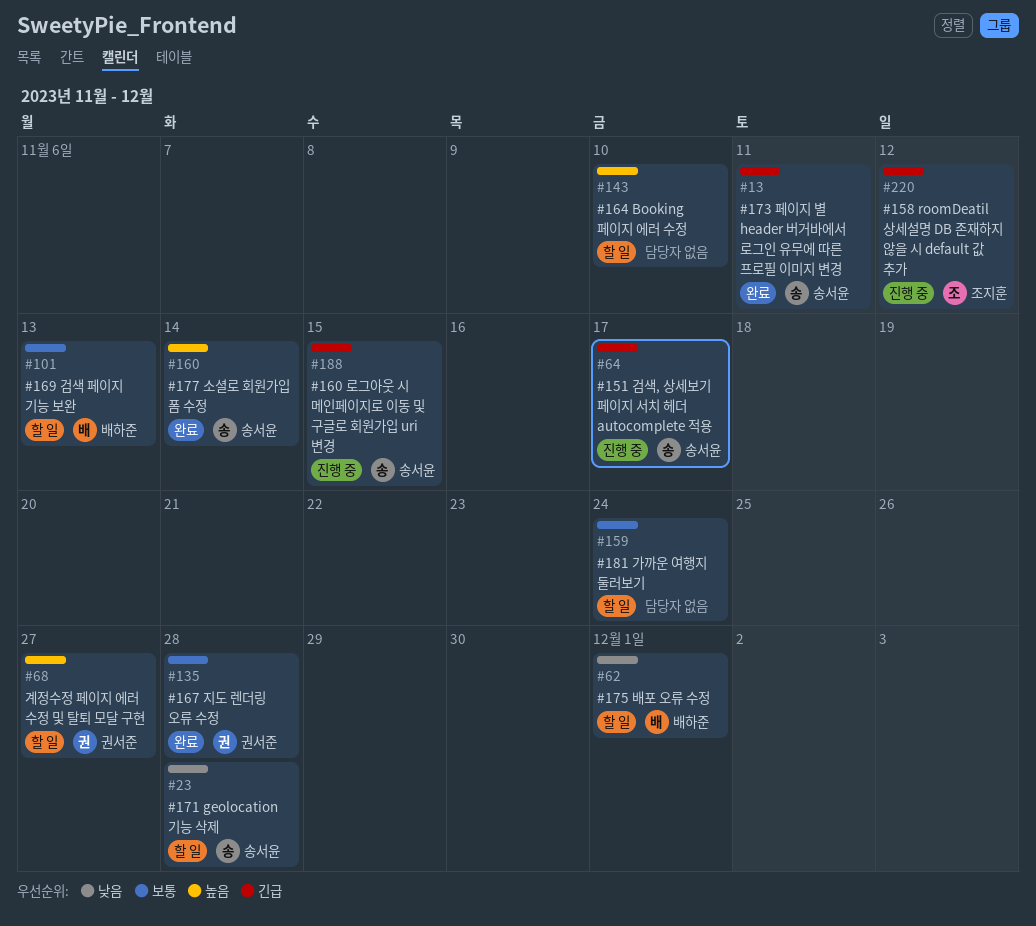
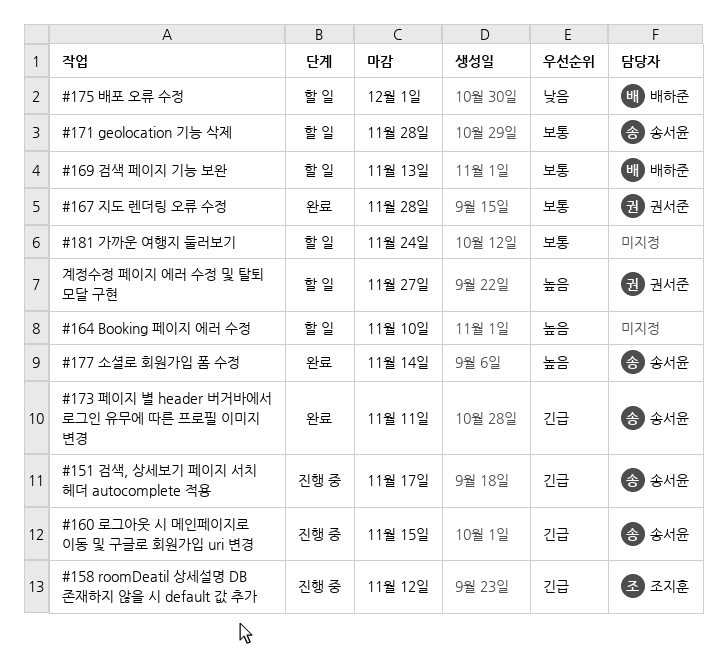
#171 geolocation 기능 삭제, priority: 낮음 -> 보통

